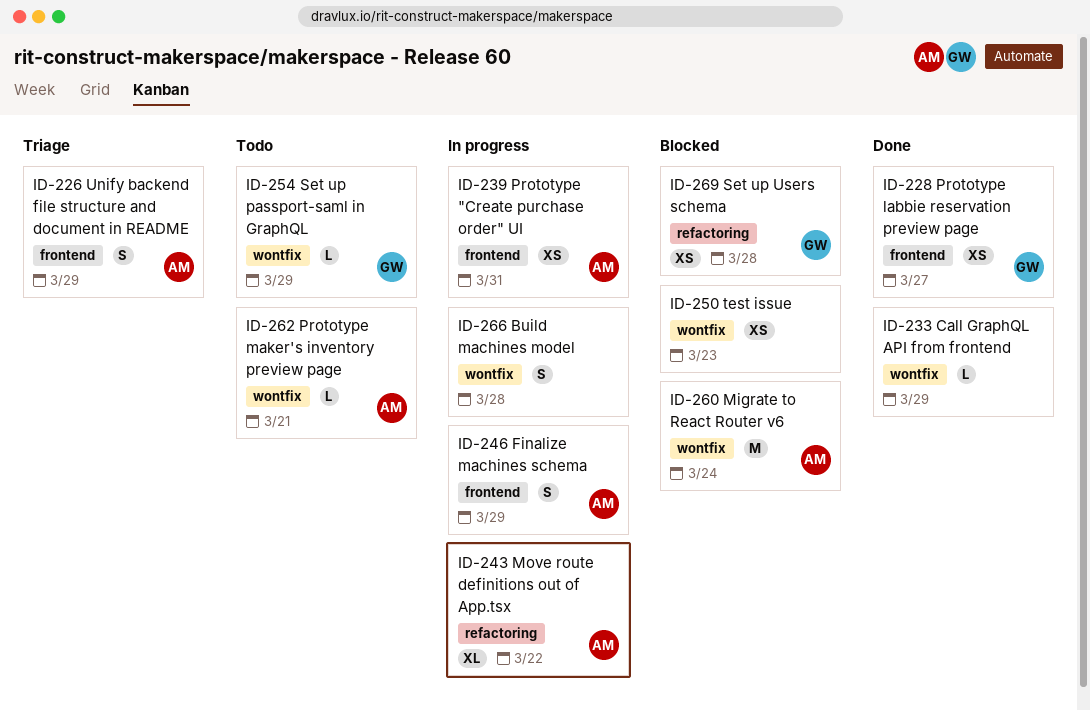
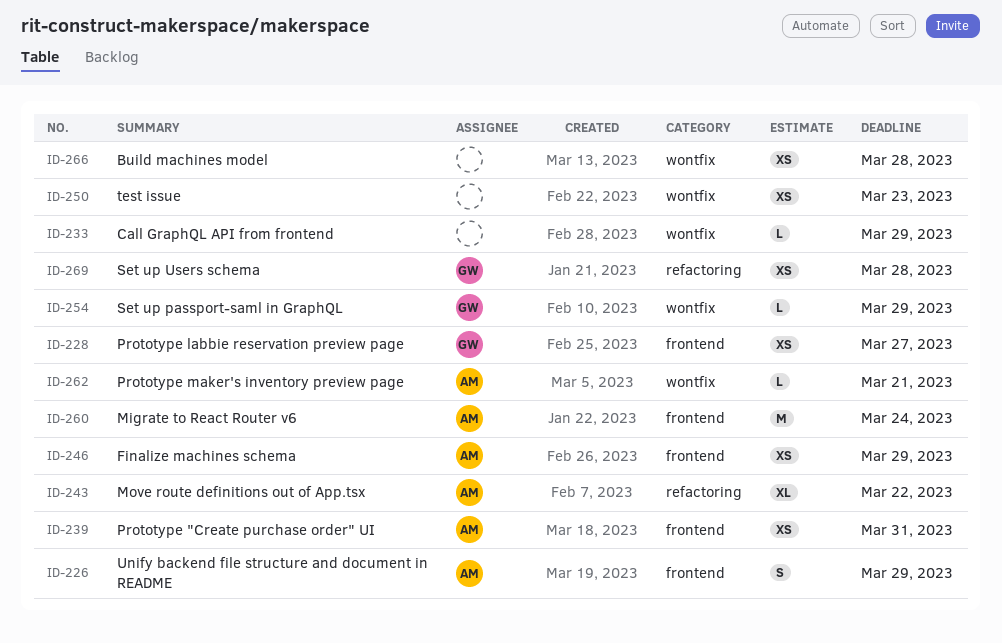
ID-246, estimate: S -> XS
ID-260, label: wontfix -> frontend
ID-266, estimate: S -> XS

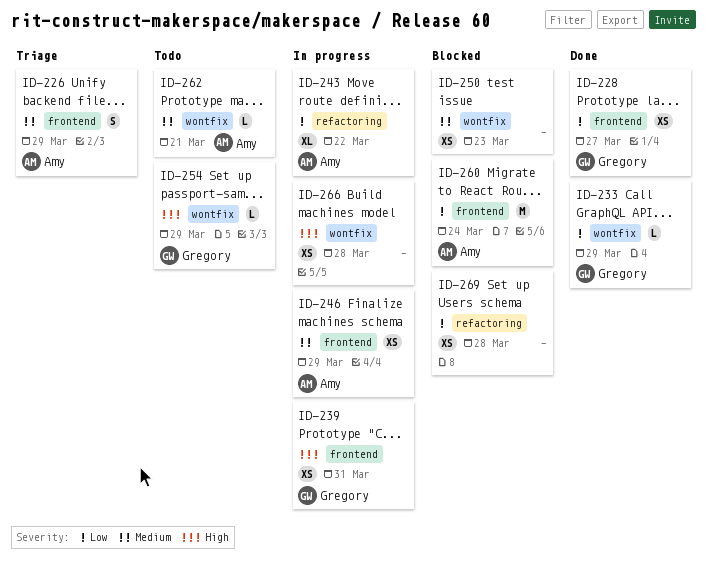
ID-233, owner: none -> Gregory
ID-239, owner: Amy -> Gregory
ID-269, owner: Gregory -> none

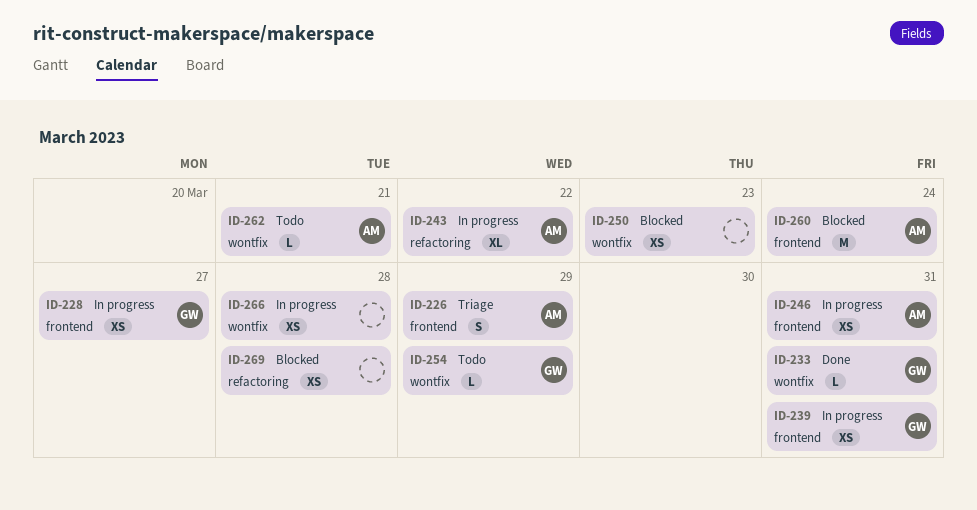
ID-228, status: Done -> In progress
ID-233, due: Mar 29 -> Mar 31
ID-246, due: Mar 29 -> Mar 31

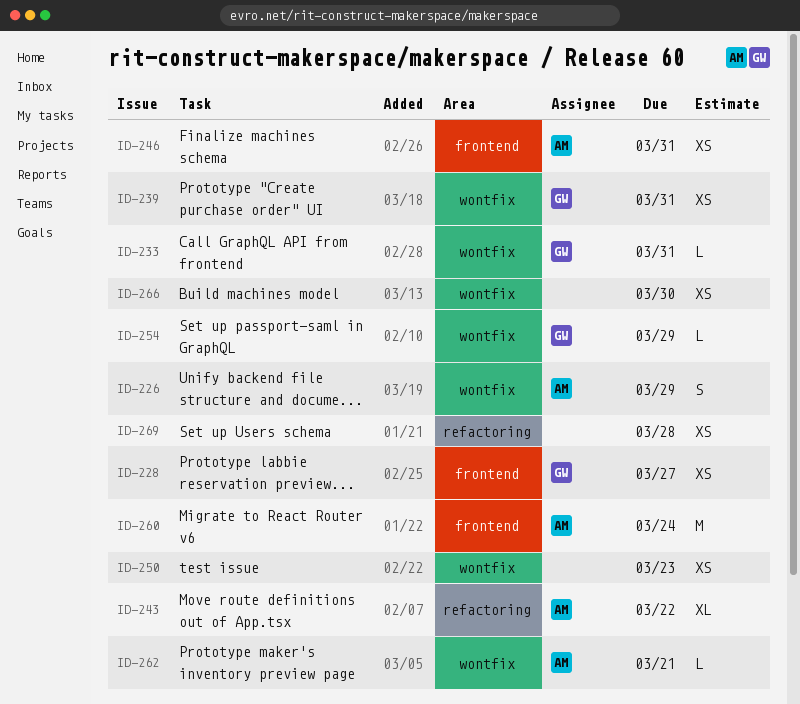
ID-226, label: frontend -> wontfix
ID-239, label: frontend -> wontfix
ID-266, due: Mar 28 -> Mar 30

